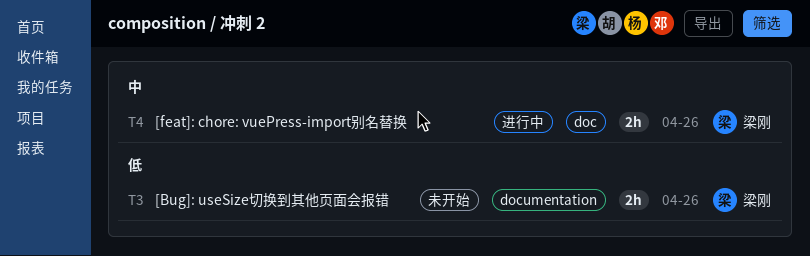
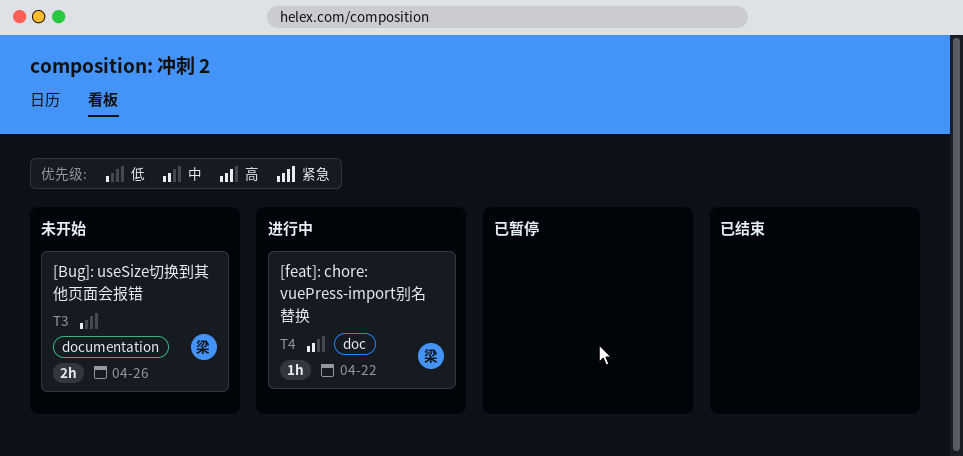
T4, estimate: 2h -> 1h
T4, due: Apr 26 -> Apr 22

